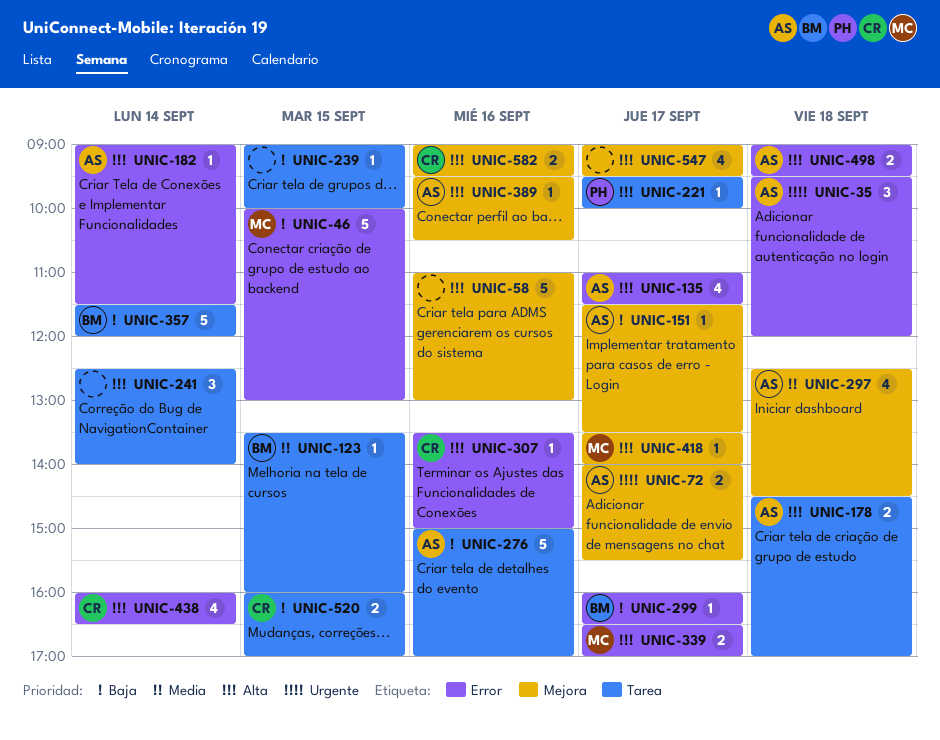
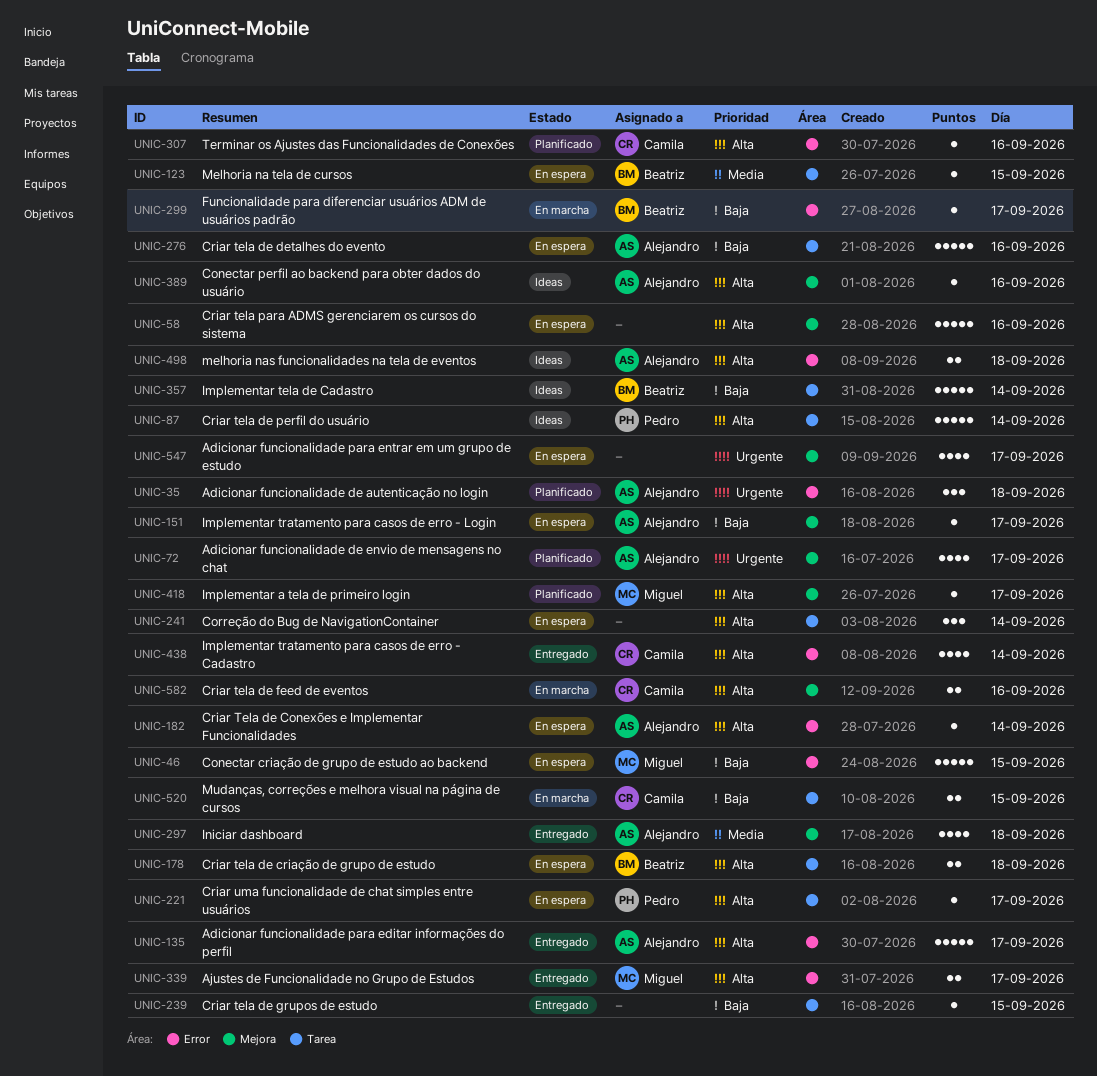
UNIC-72, estimate: 2 -> 4
UNIC-87: none -> present
UNIC-135, estimate: 4 -> 5
UNIC-178, owner: Alejandro -> Beatriz
UNIC-547, priority: Alta -> Urgente

